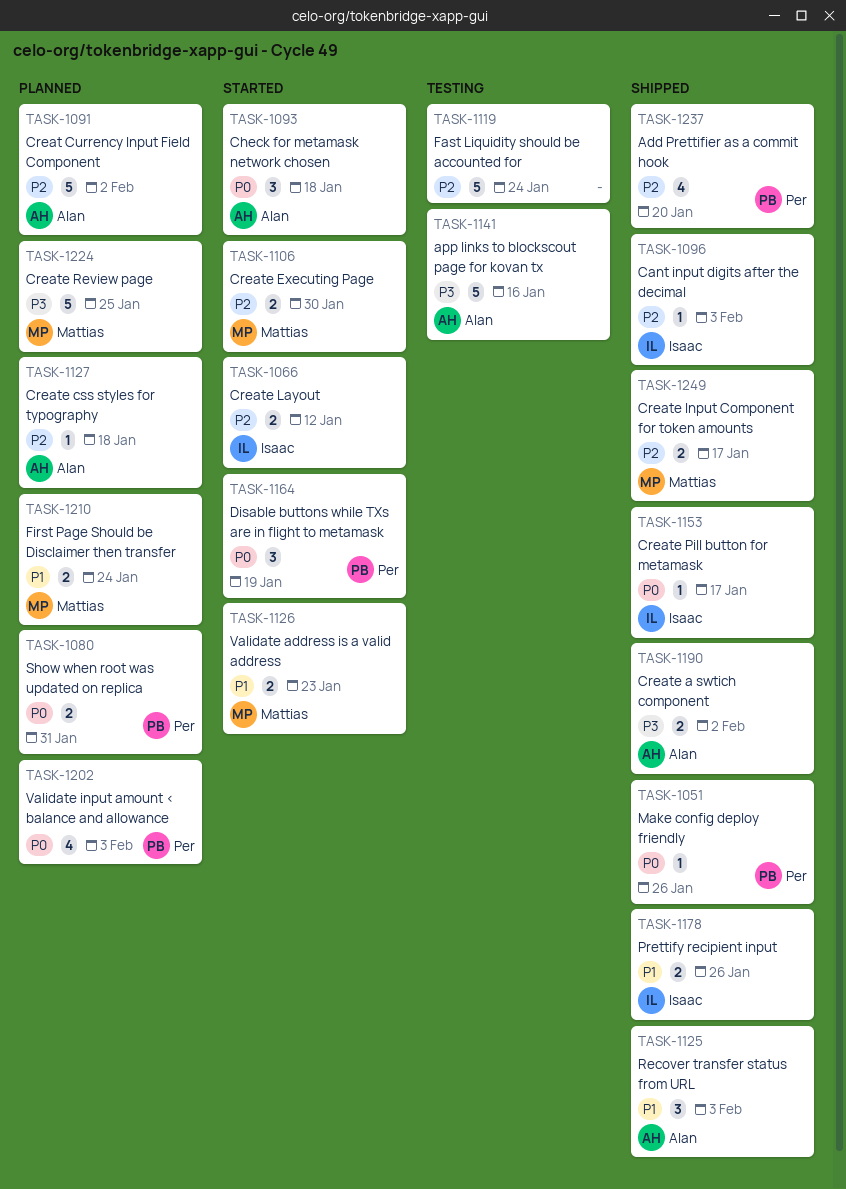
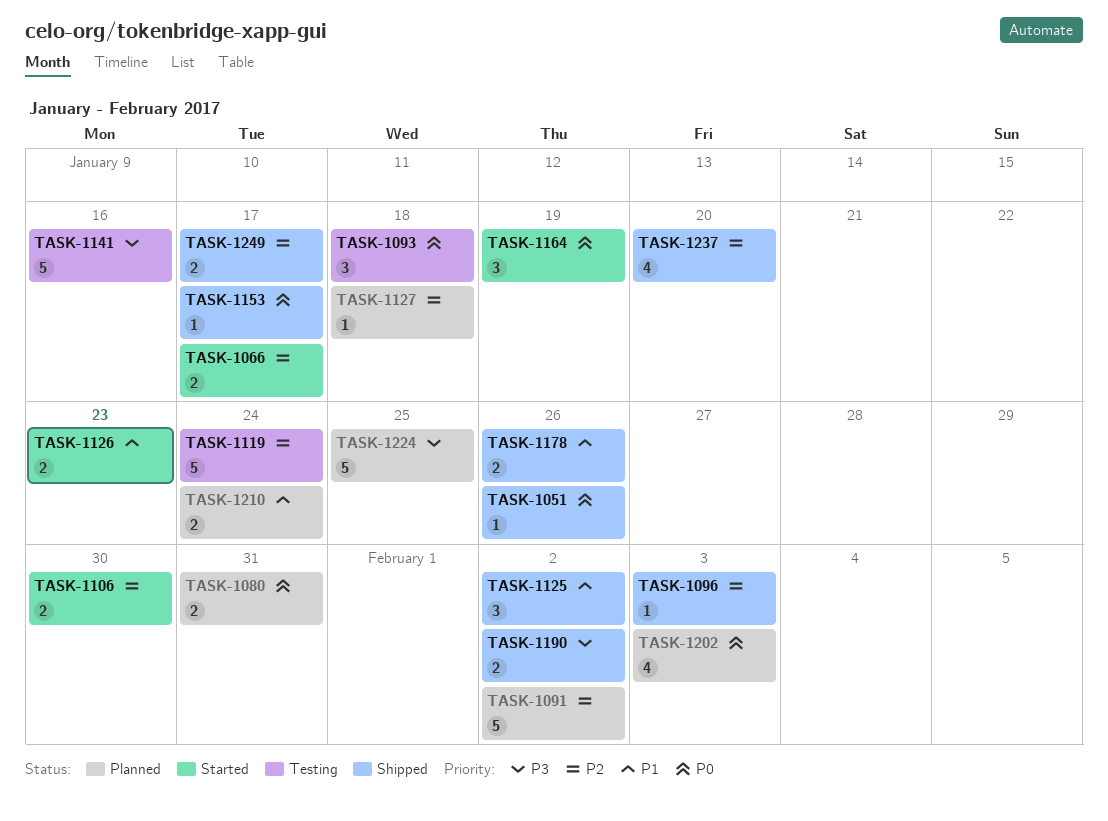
TASK-1066, due: Jan 12 -> Jan 17
TASK-1093, status: Started -> Testing
TASK-1125, due: Feb 3 -> Feb 2

